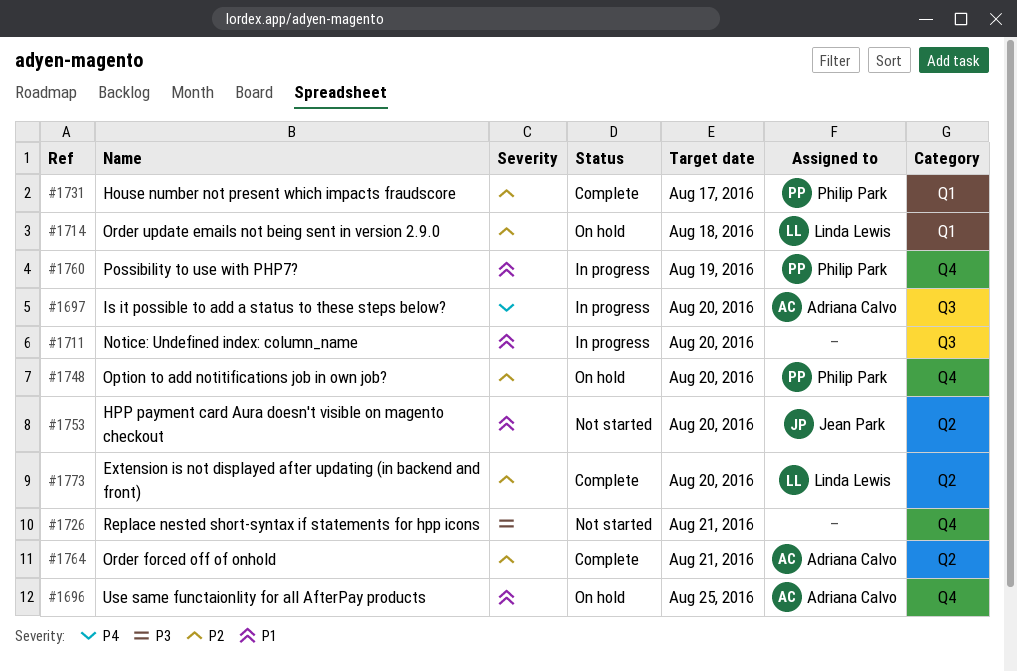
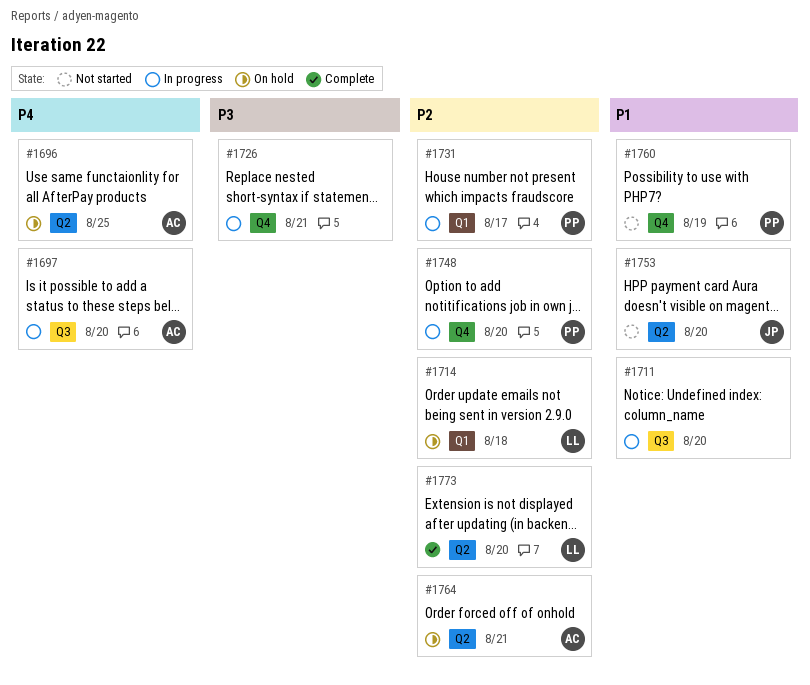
#1696, priority: P1 -> P4
#1696, label: Q4 -> Q2
#1726, status: Not started -> In progress
#1731, status: Complete -> In progress
#1748, status: On hold -> In progress
#1760, status: In progress -> Not started
#1764, status: Complete -> On hold

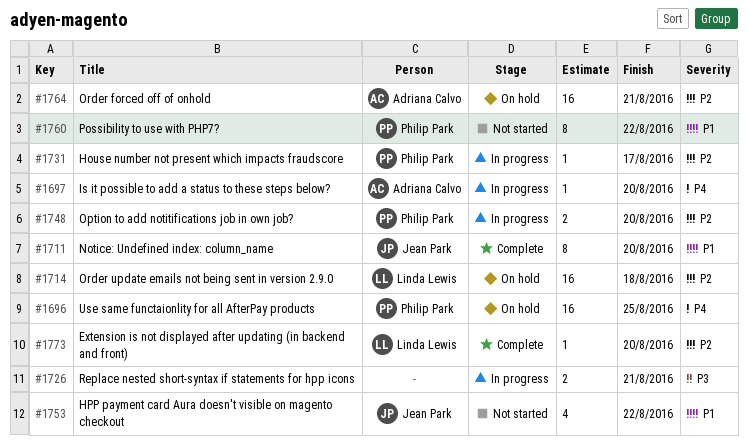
#1696, owner: Adriana Calvo -> Philip Park
#1711, status: In progress -> Complete
#1711, owner: none -> Jean Park
#1753, due: Aug 20 -> Aug 22
#1760, due: Aug 19 -> Aug 22

